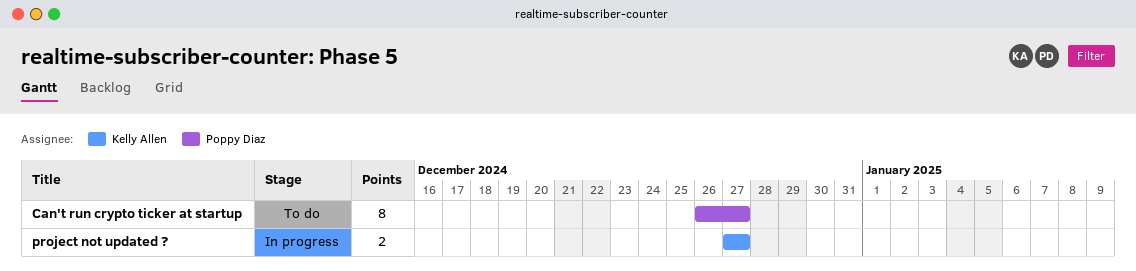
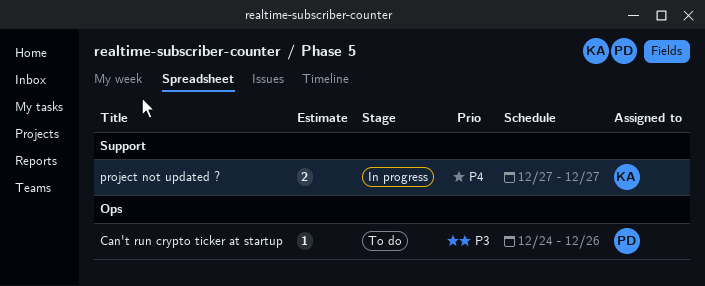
Can't run crypto ticker at startup, estimate: 8 -> 1
Can't run crypto ticker at startup, start: Dec 26 -> Dec 24
Can't run crypto ticker at startup, due: Dec 27 -> Dec 26

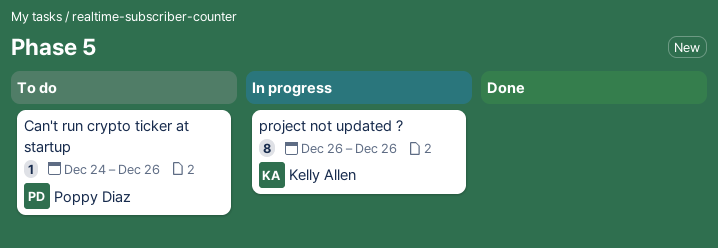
project not updated ?, estimate: 2 -> 8
project not updated ?, start: Dec 27 -> Dec 26
project not updated ?, due: Dec 27 -> Dec 26

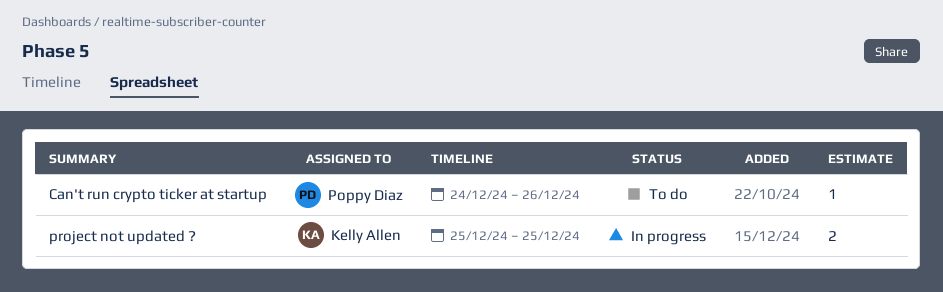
project not updated ?, estimate: 8 -> 2
project not updated ?, start: Dec 26 -> Dec 25
project not updated ?, due: Dec 26 -> Dec 25

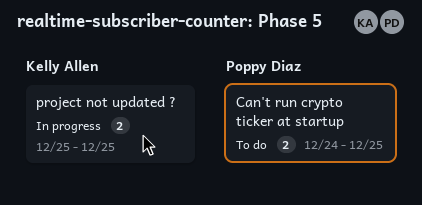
Can't run crypto ticker at startup, estimate: 1 -> 2
Can't run crypto ticker at startup, due: Dec 26 -> Dec 25

